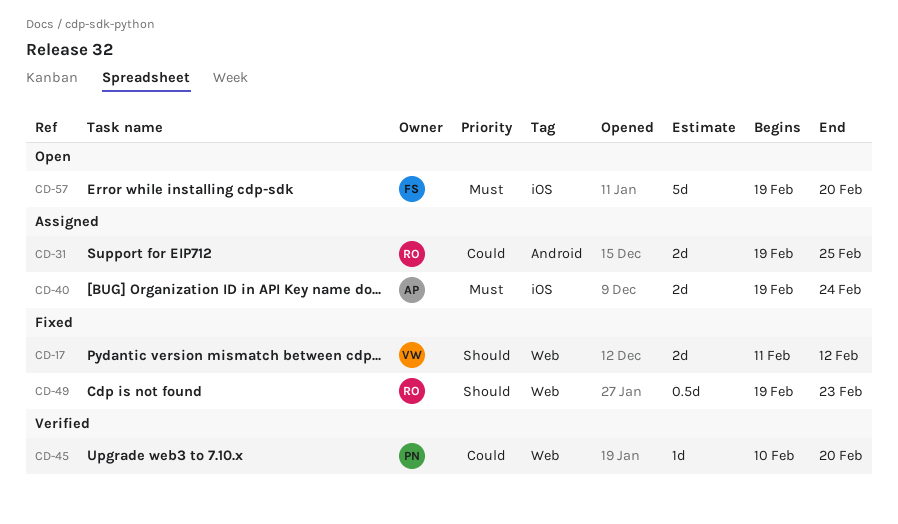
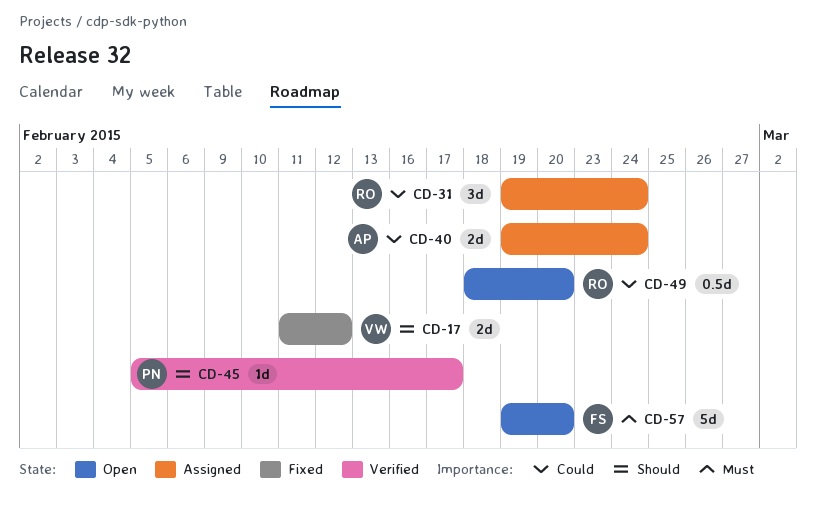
CD-31, estimate: 2d -> 3d
CD-31, due: Feb 25 -> Feb 24
CD-40, priority: Must -> Could
CD-45, priority: Could -> Should
CD-45, start: Feb 10 -> Feb 5
CD-45, due: Feb 20 -> Feb 17
CD-49, status: Fixed -> Open
CD-49, priority: Should -> Could
CD-49, start: Feb 19 -> Feb 18
CD-49, due: Feb 23 -> Feb 20

